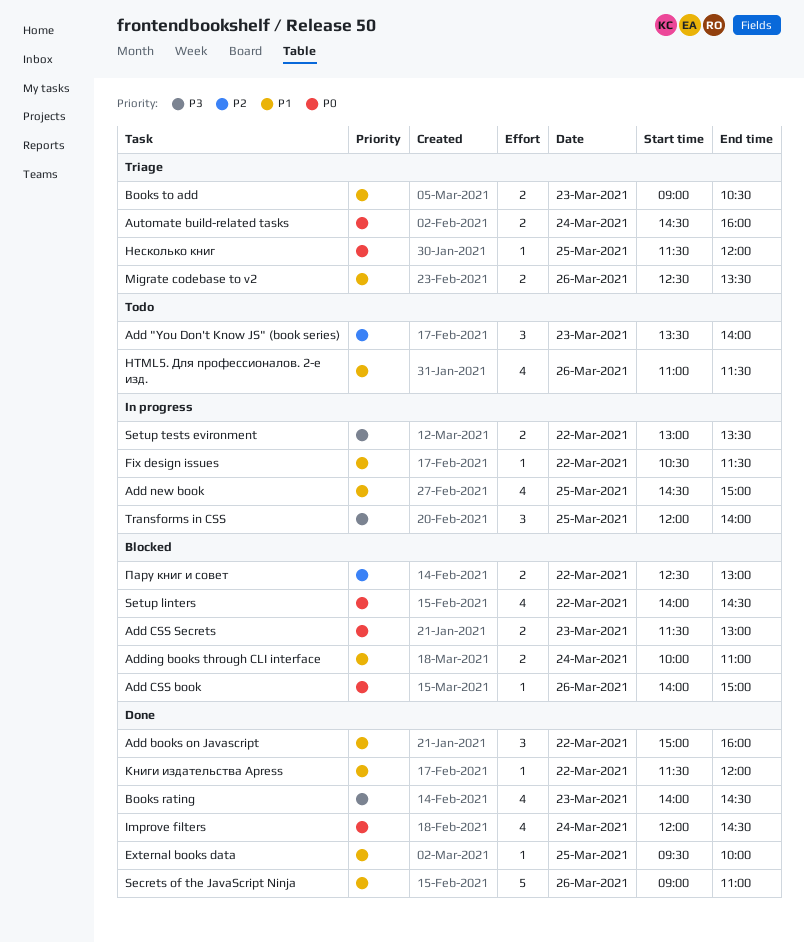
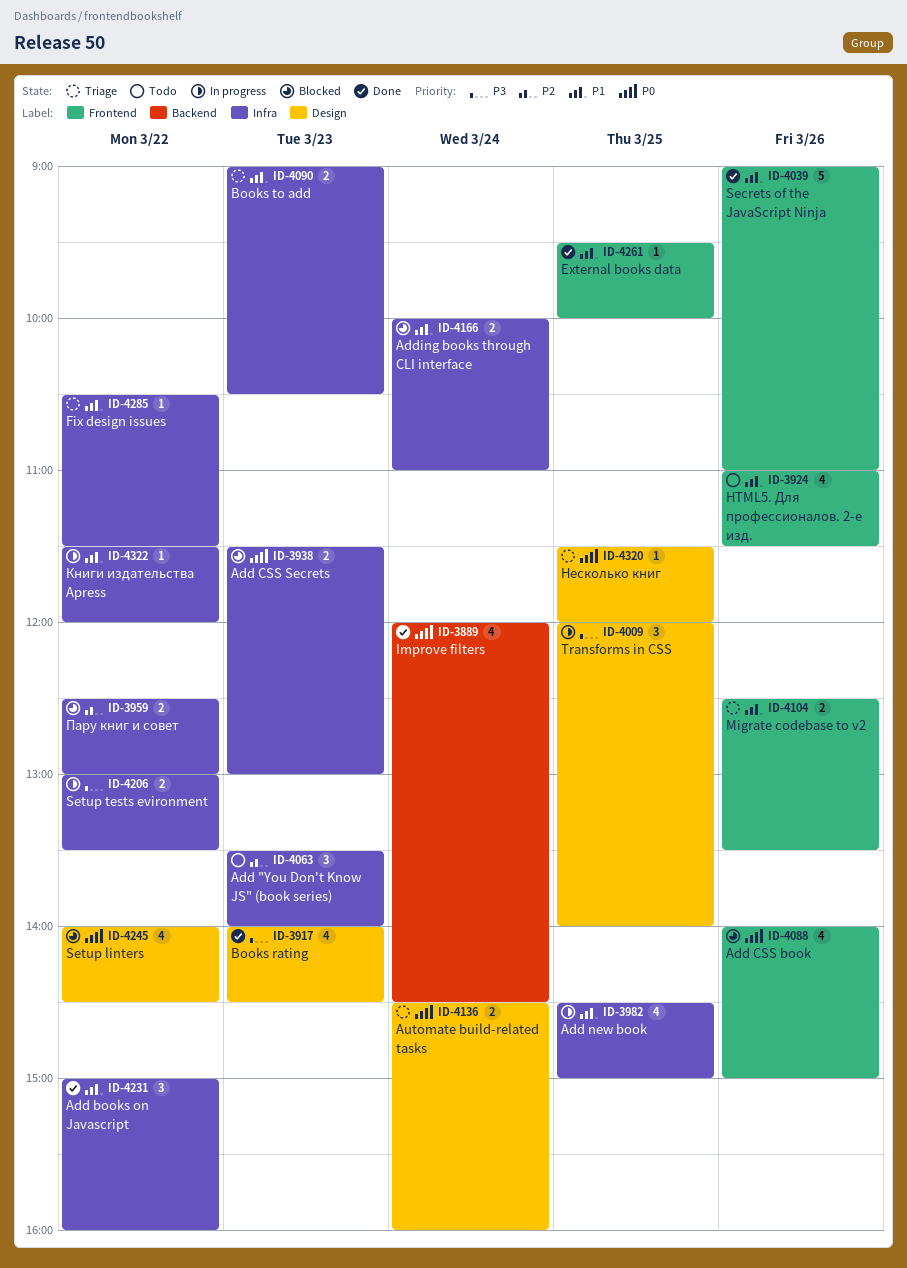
Add CSS book, estimate: 1 -> 4
Fix design issues, status: In progress -> Triage
Книги издательства Apress, status: Done -> In progress

